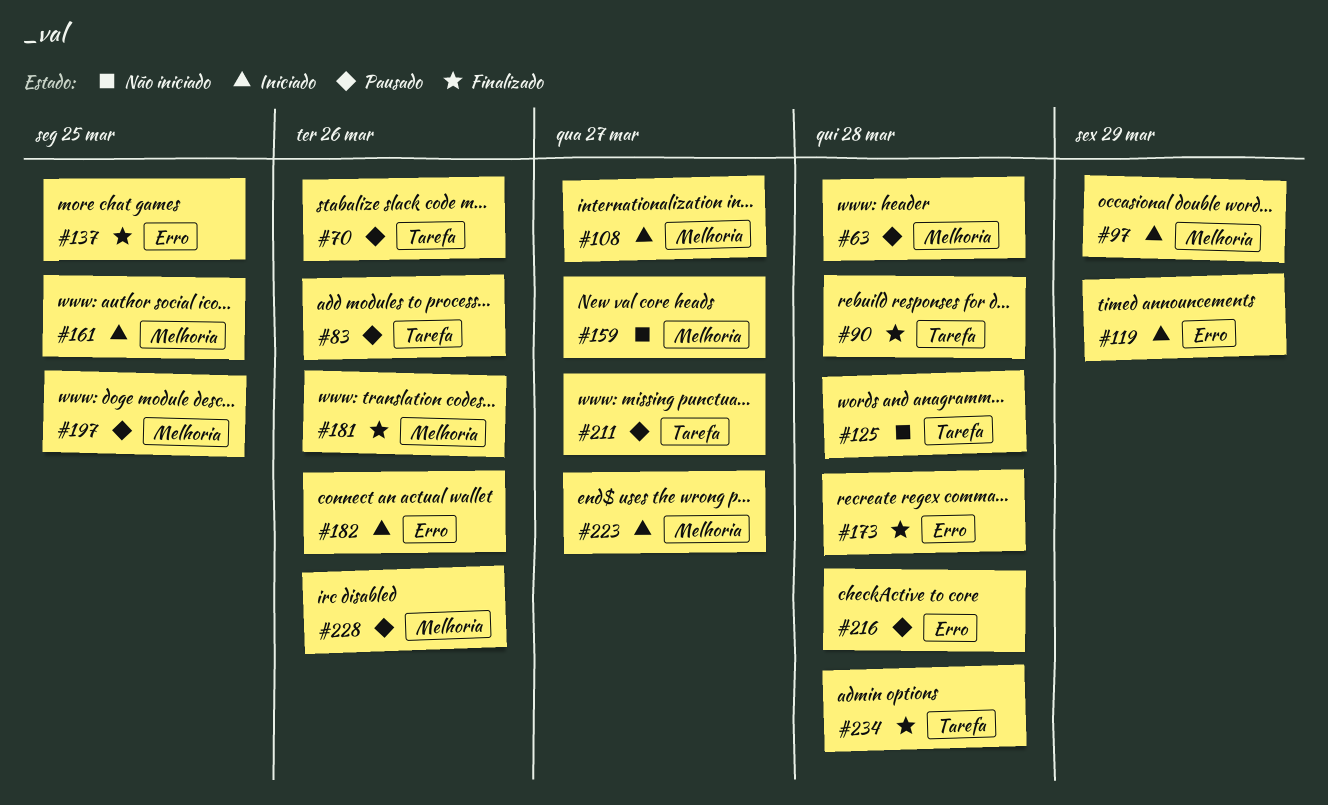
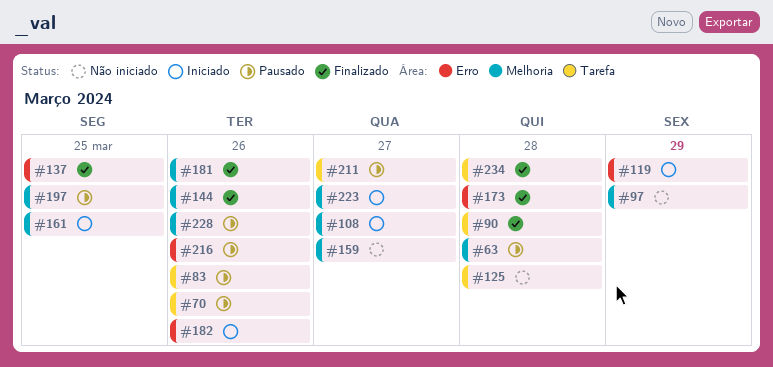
#97, status: Iniciado -> Não iniciado
#144: none -> present
#216, due: Mar 28 -> Mar 26

